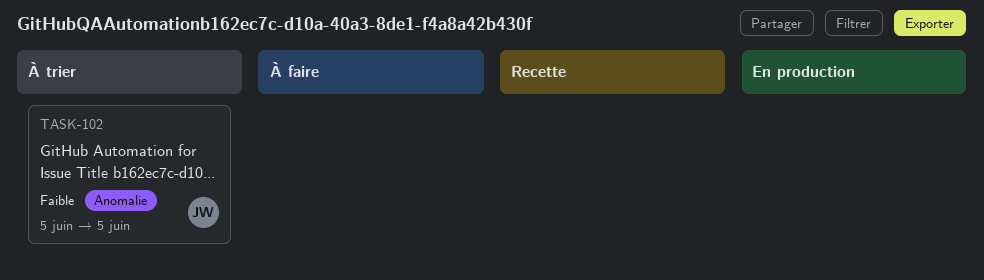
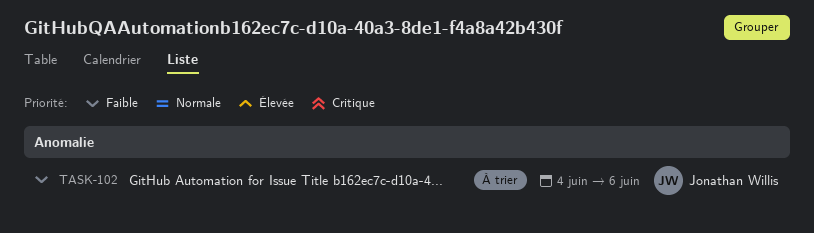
TASK-102, start: Jun 5 -> Jun 4
TASK-102, due: Jun 5 -> Jun 6

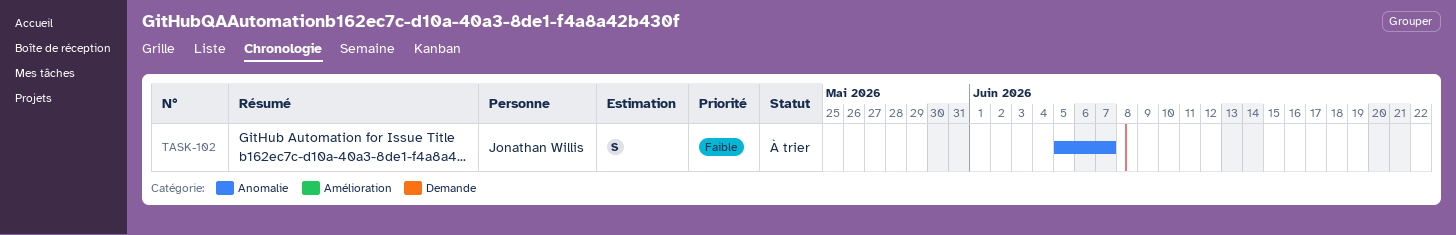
TASK-102, start: Jun 4 -> Jun 5
TASK-102, due: Jun 6 -> Jun 7

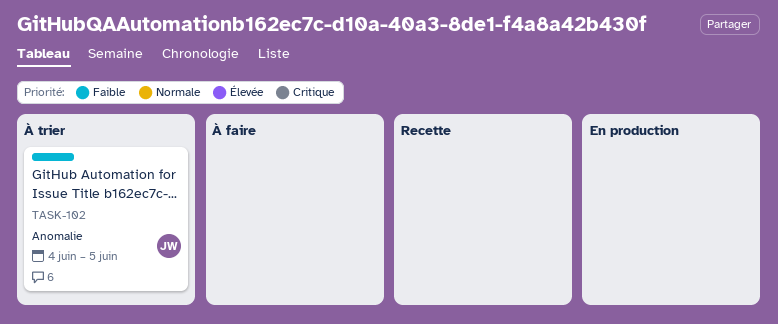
TASK-102, start: Jun 5 -> Jun 4
TASK-102, due: Jun 7 -> Jun 5

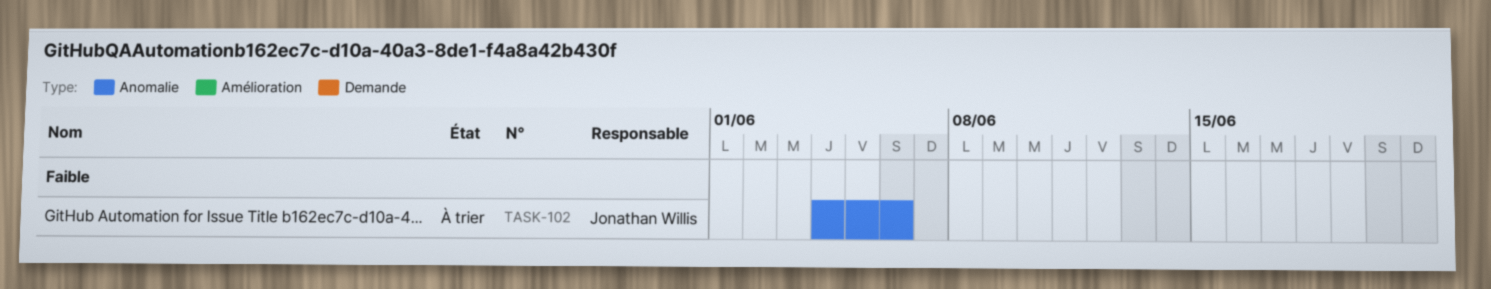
TASK-102, due: Jun 5 -> Jun 6

